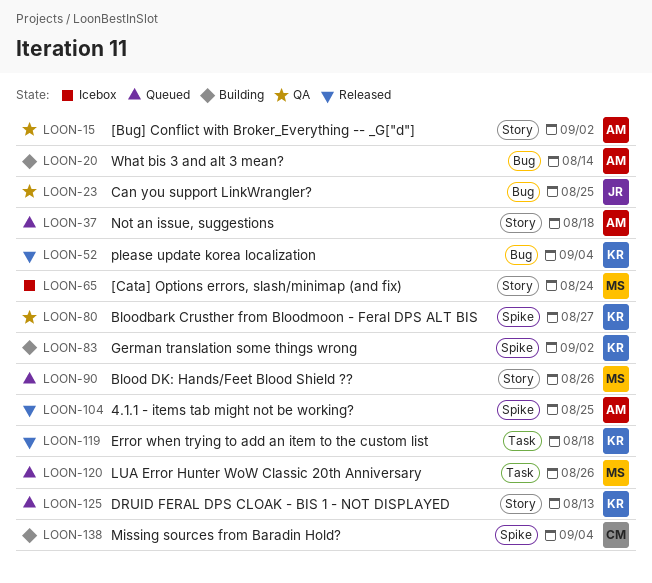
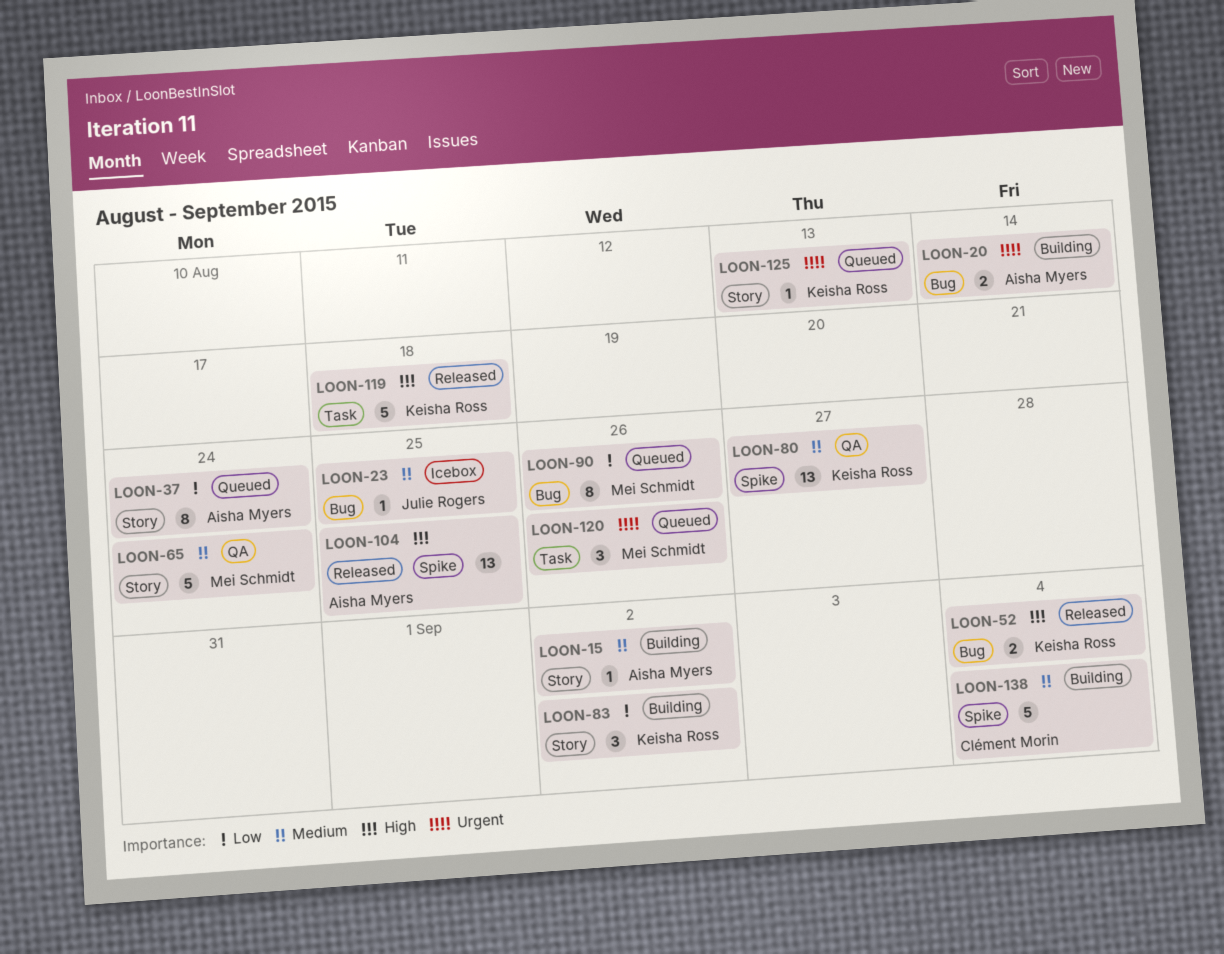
LOON-15, status: QA -> Building
LOON-23, status: QA -> Icebox
LOON-37, due: Aug 18 -> Aug 24
LOON-65, status: Icebox -> QA
LOON-83, label: Spike -> Story
LOON-90, label: Story -> Bug

